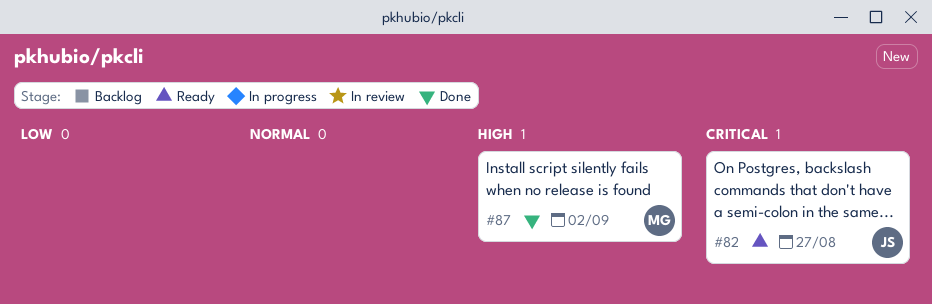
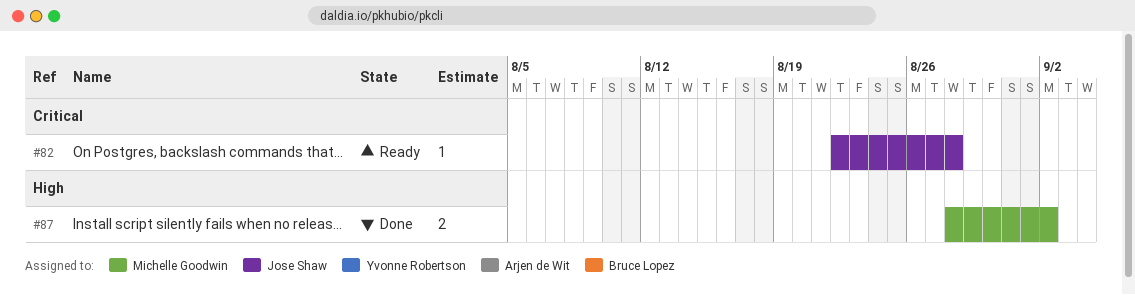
#82, due: Aug 27 -> Aug 28

